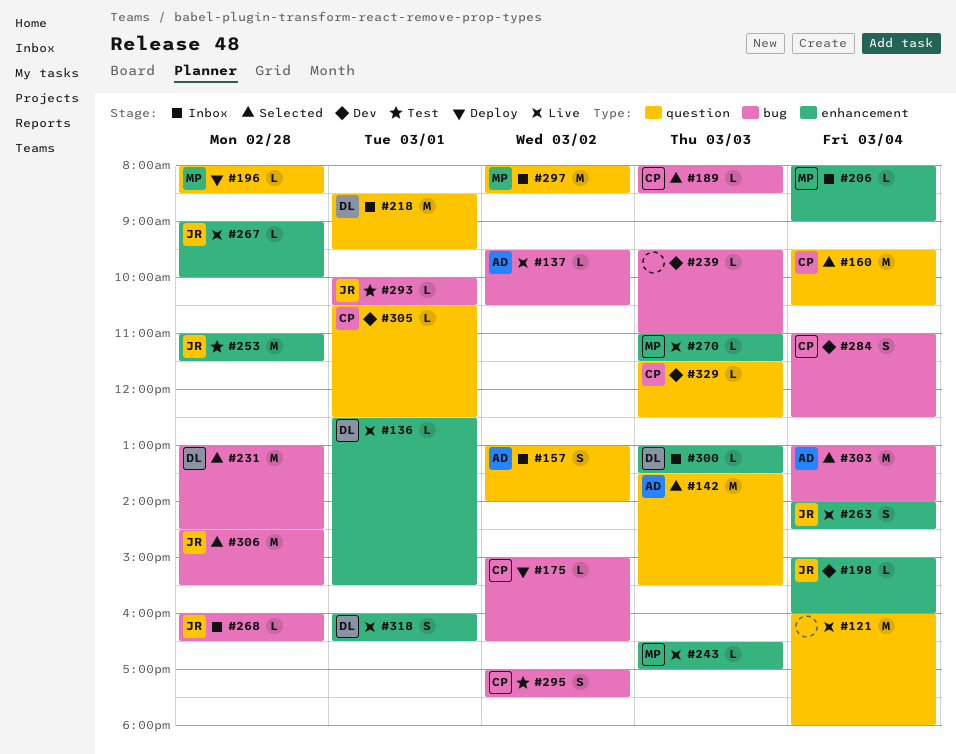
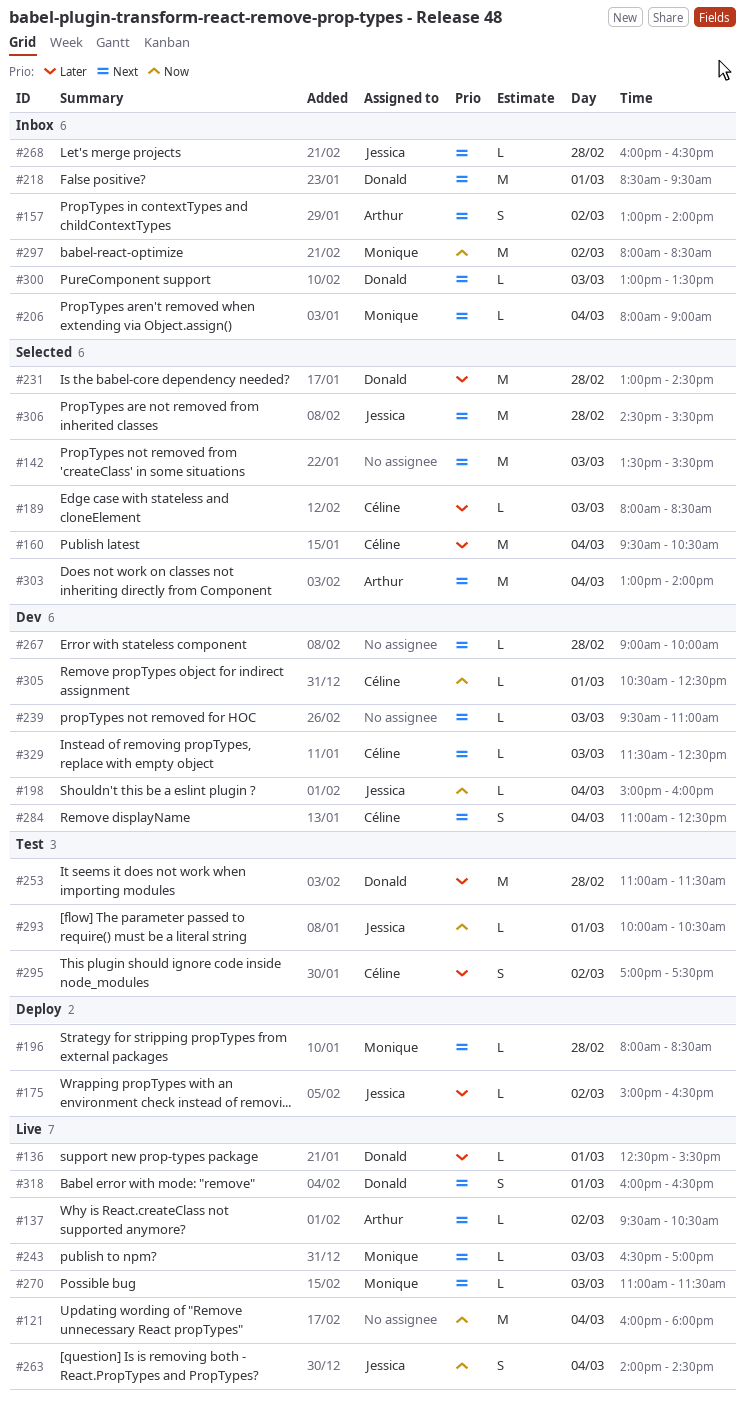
#142, owner: Arthur -> none
#175, owner: Céline -> Jessica
#253, owner: Jessica -> Donald
#267, status: Live -> Dev
#267, owner: Jessica -> none

